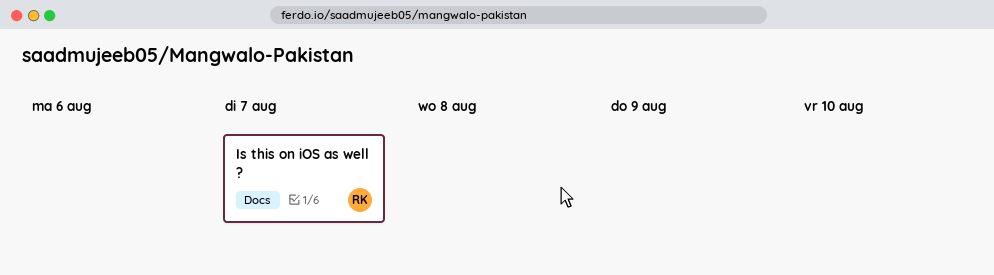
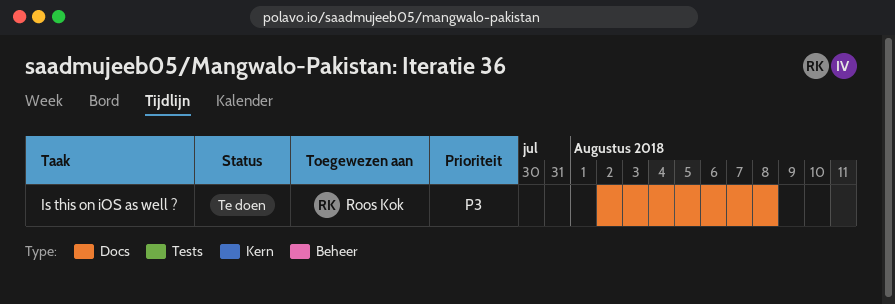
Is this on iOS as well ?, due: Aug 7 -> Aug 8

